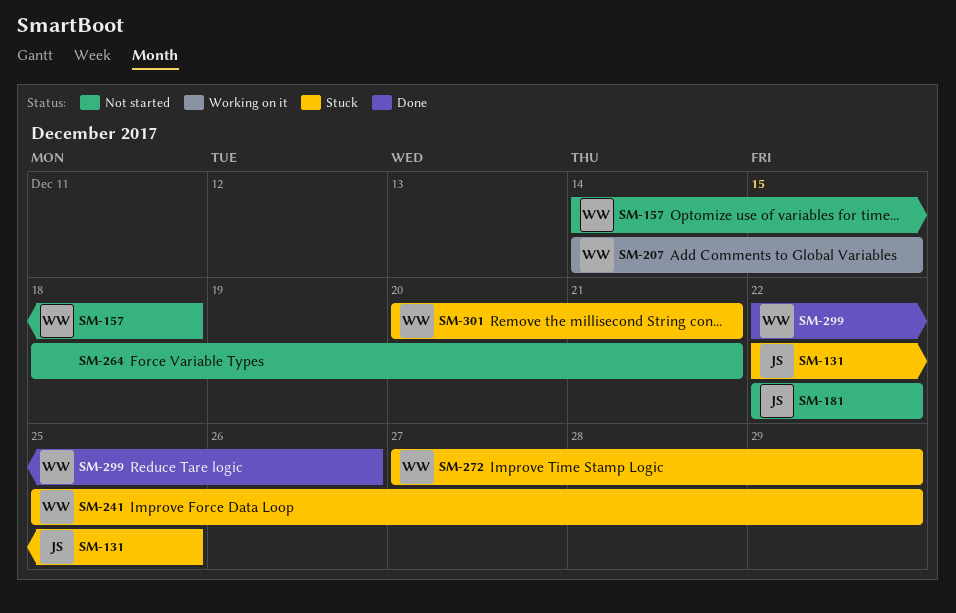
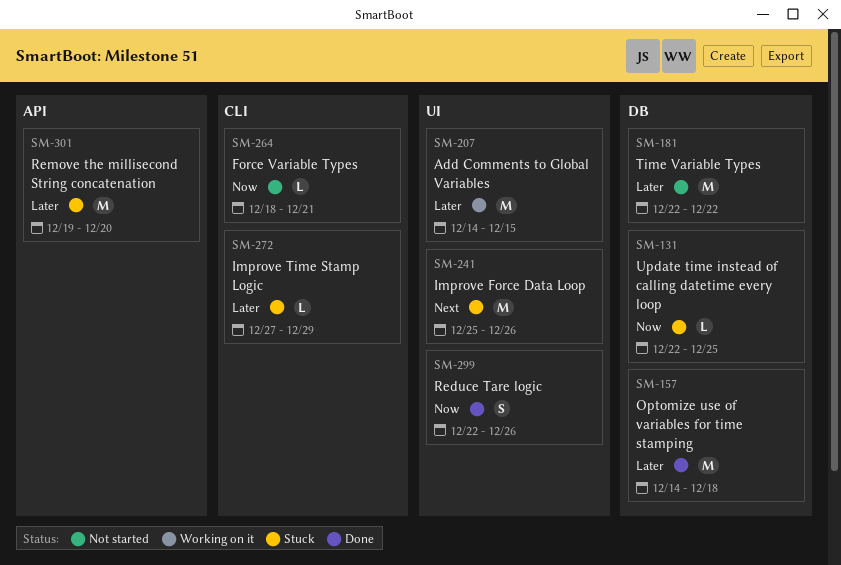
SM-157, status: Not started -> Done
SM-241, due: Dec 29 -> Dec 26
SM-301, start: Dec 20 -> Dec 19
SM-301, due: Dec 21 -> Dec 20

